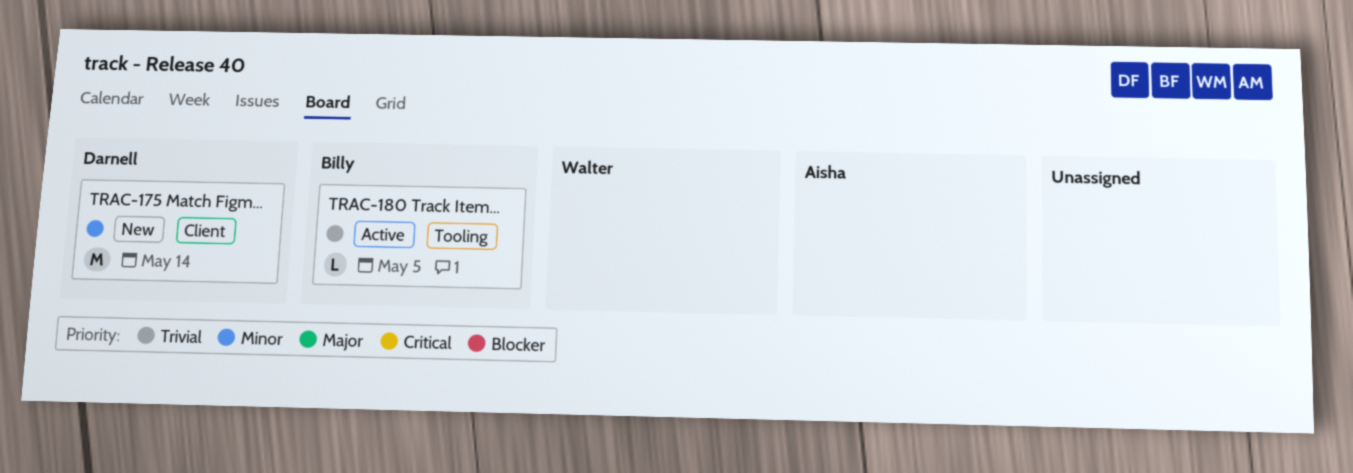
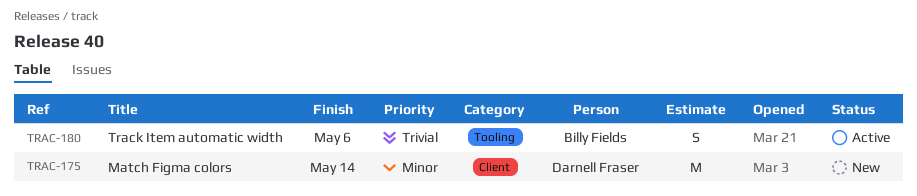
TRAC-180, estimate: L -> S
TRAC-180, due: May 5 -> May 6

